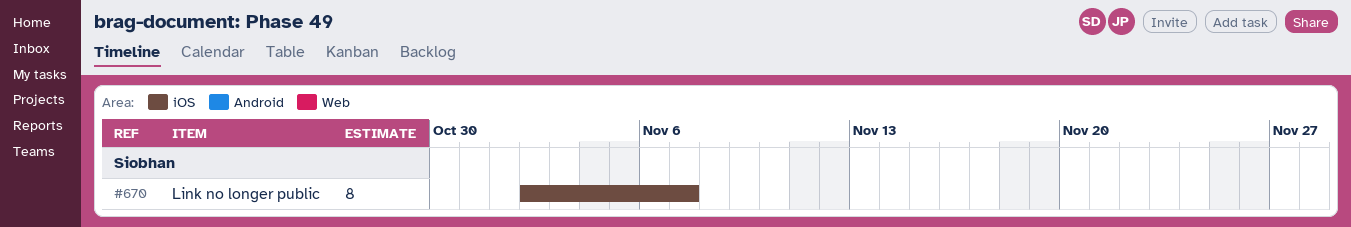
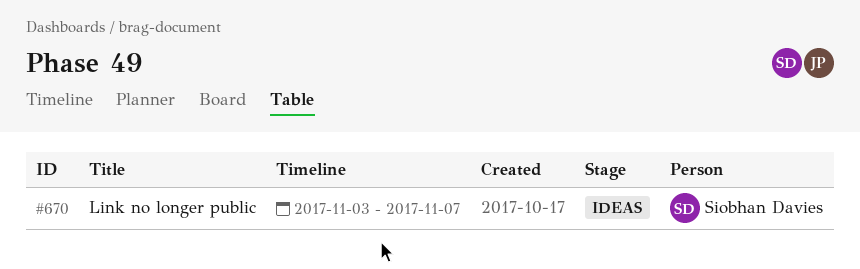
#670, start: Nov 2 -> Nov 3

